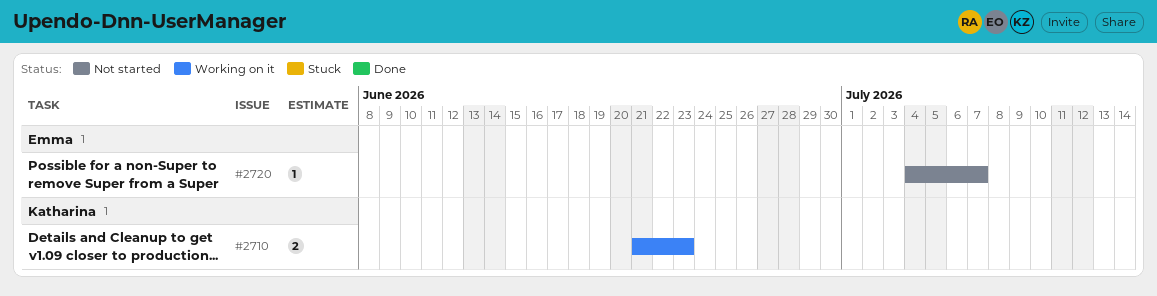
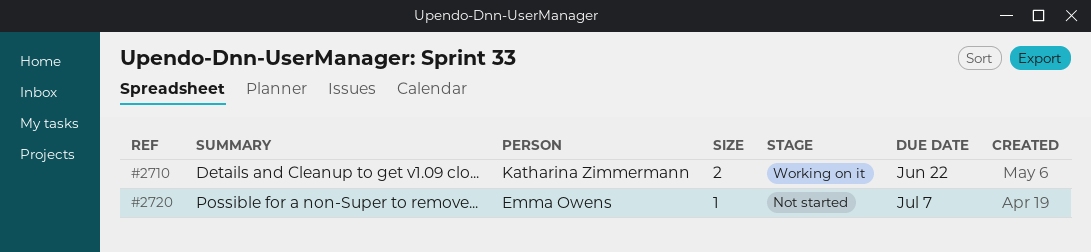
#2710, due: Jun 23 -> Jun 22

